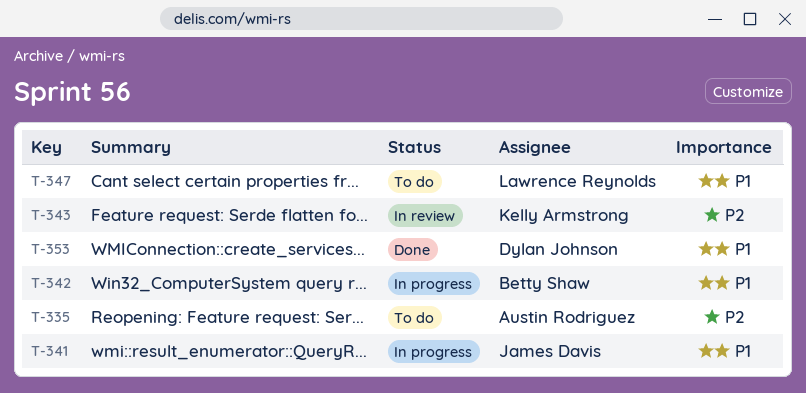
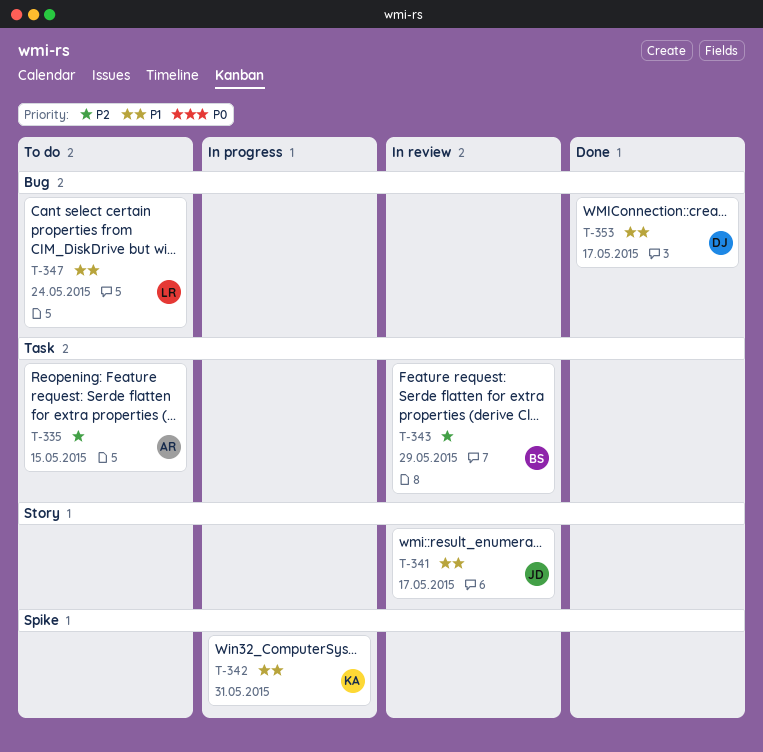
T-341, status: In progress -> In review
T-342, owner: Betty Shaw -> Kelly Armstrong
T-343, owner: Kelly Armstrong -> Betty Shaw

